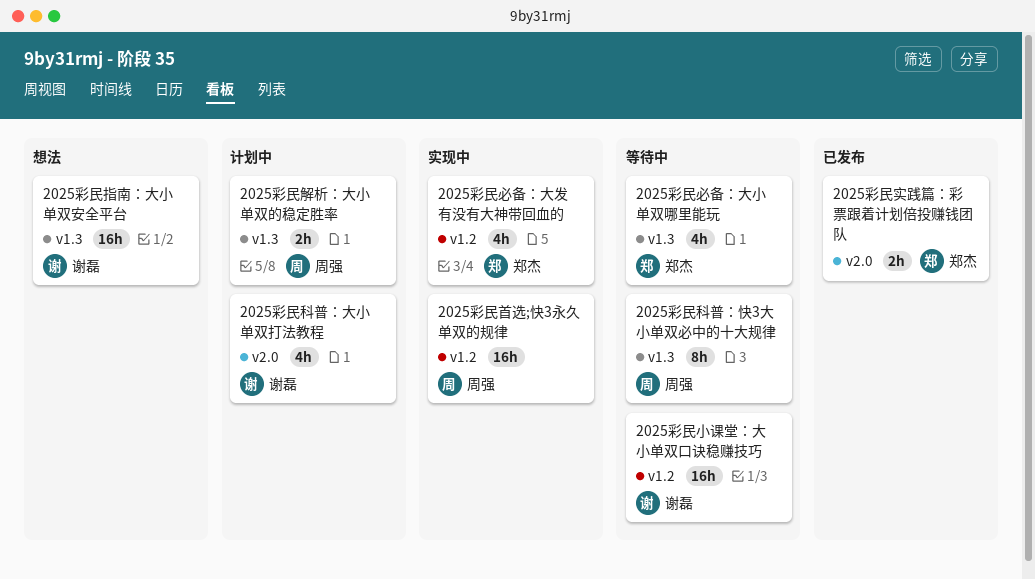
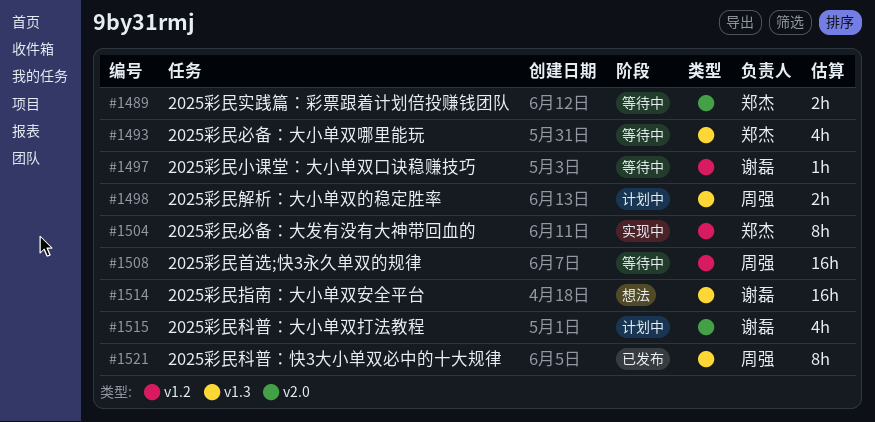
2025彩民实践篇：彩票跟着计划倍投赚钱团队, status: 已发布 -> 等待中
2025彩民小课堂：大小单双口诀稳赚技巧, estimate: 16h -> 1h
2025彩民必备：大发有没有大神带回血的, estimate: 4h -> 8h
2025彩民科普：快3大小单双必中的十大规律, status: 等待中 -> 已发布
2025彩民首选;快3永久单双的规律, status: 实现中 -> 等待中

